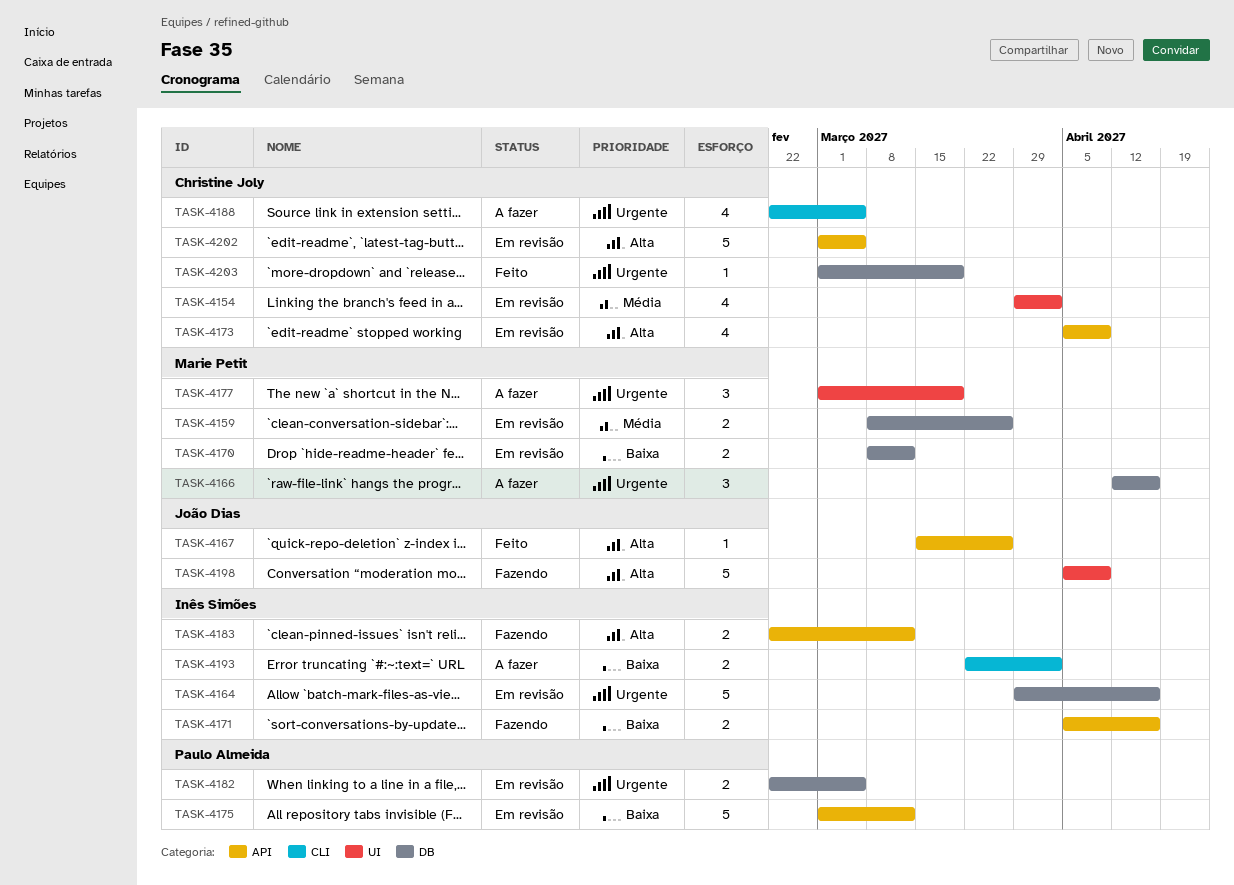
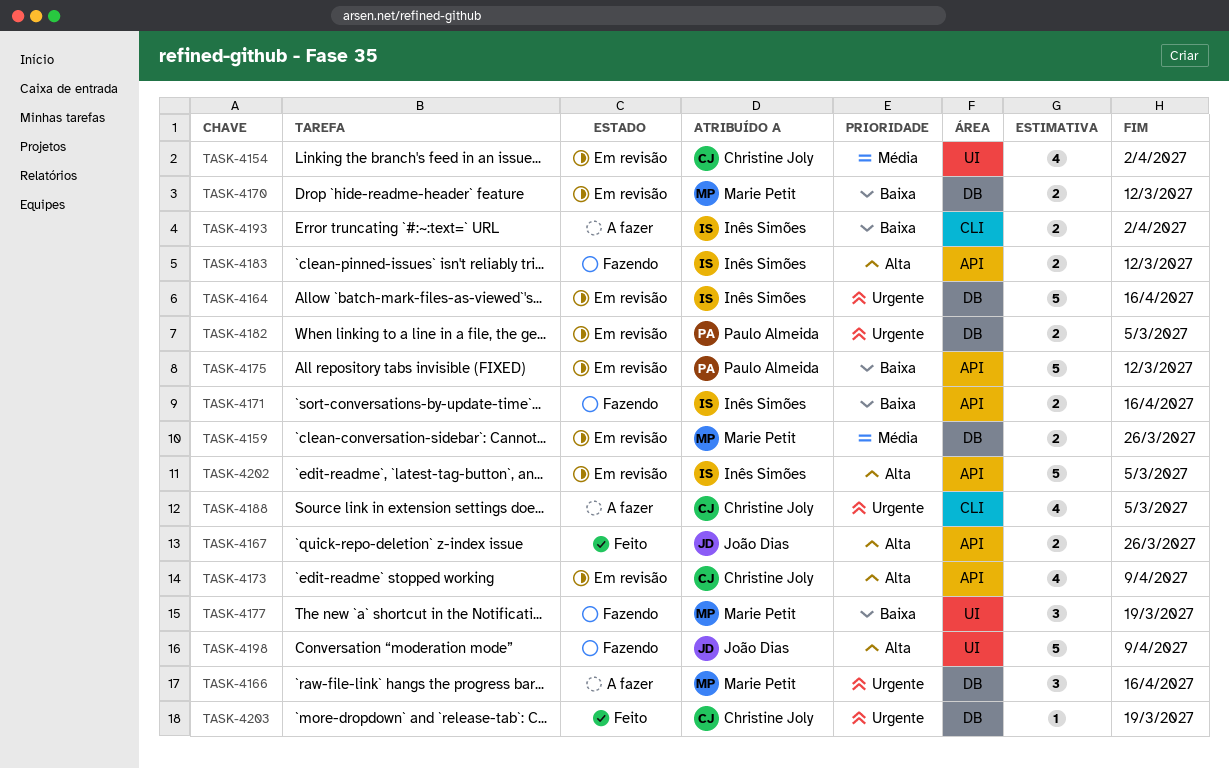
TASK-4167, estimate: 1 -> 2
TASK-4177, status: A fazer -> Fazendo
TASK-4177, priority: Urgente -> Baixa
TASK-4202, owner: Christine Joly -> Inês Simões

